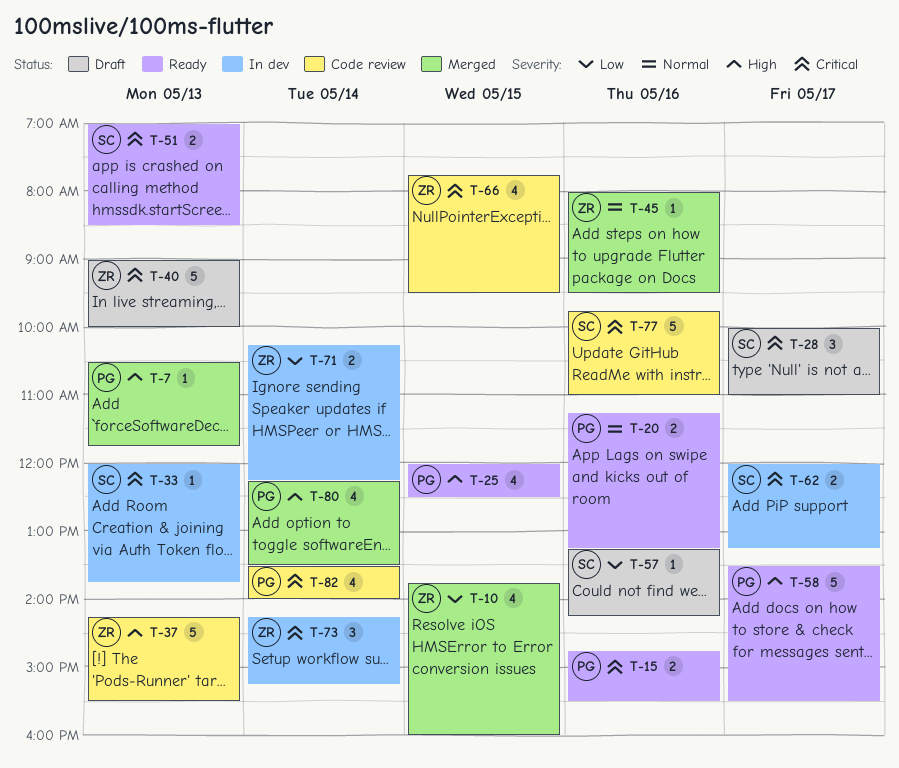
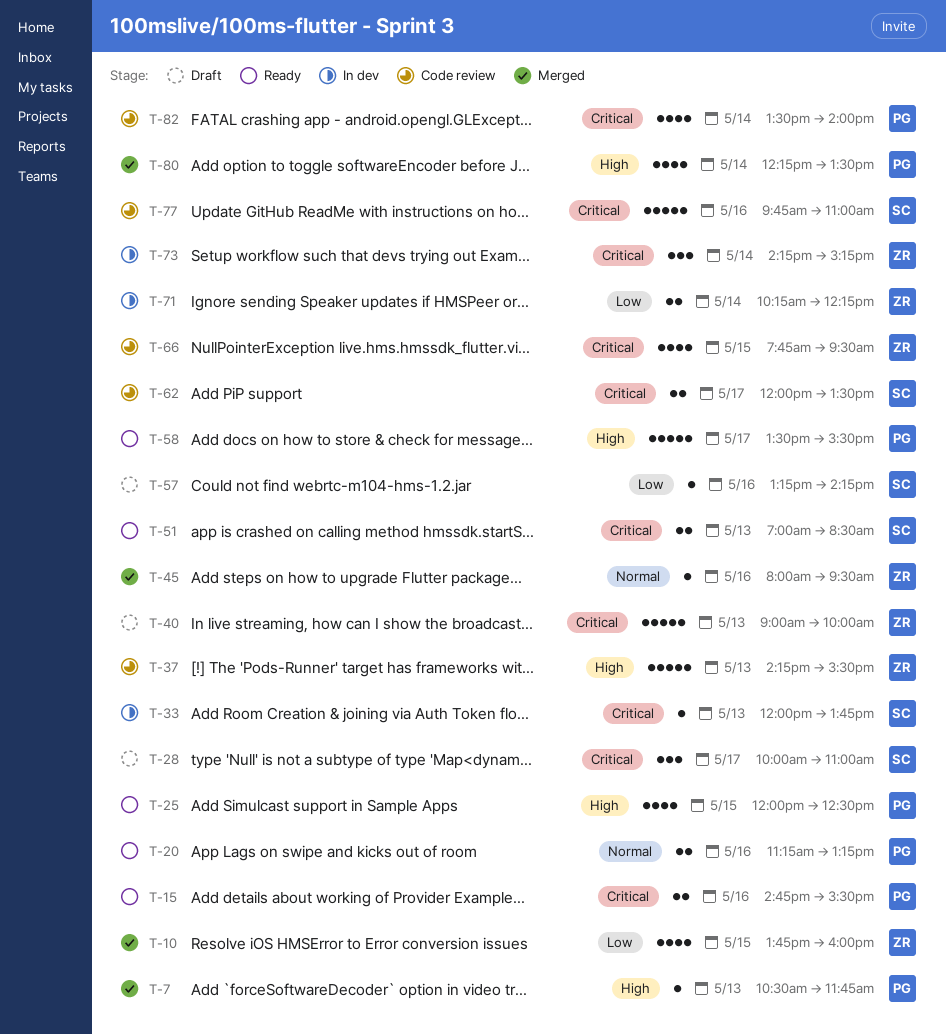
T-62, status: In dev -> Code review
T-62, ends: 13:15 -> 13:30

